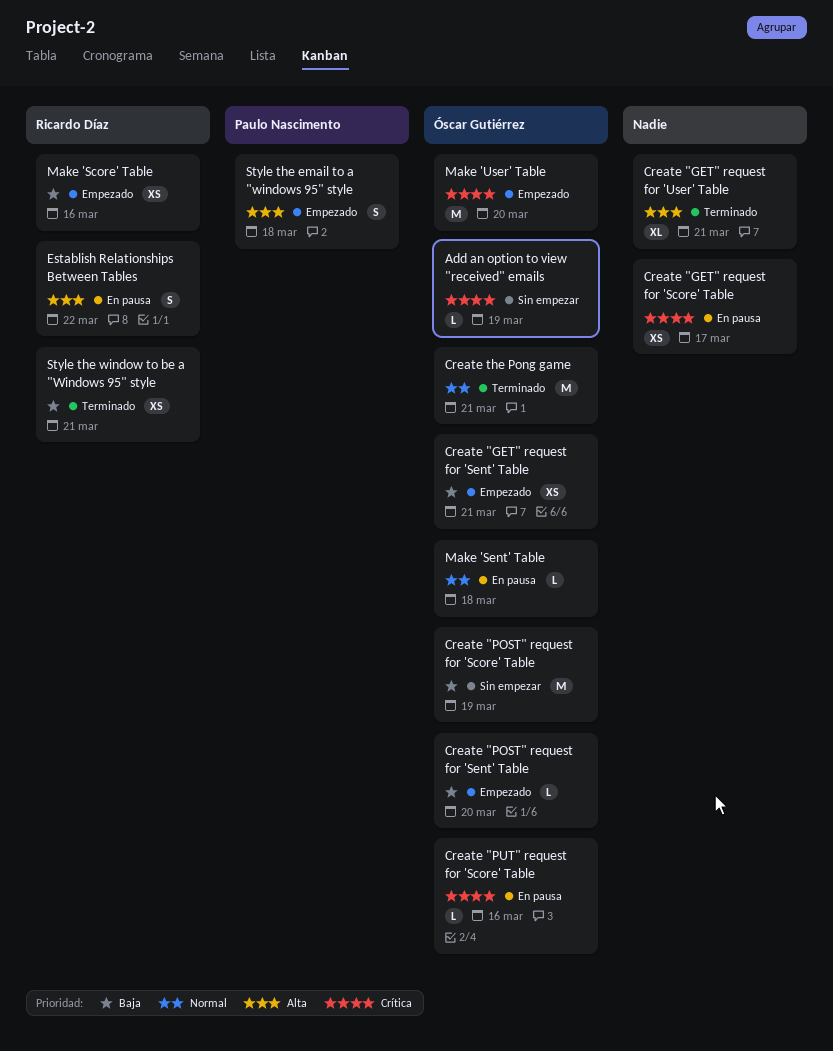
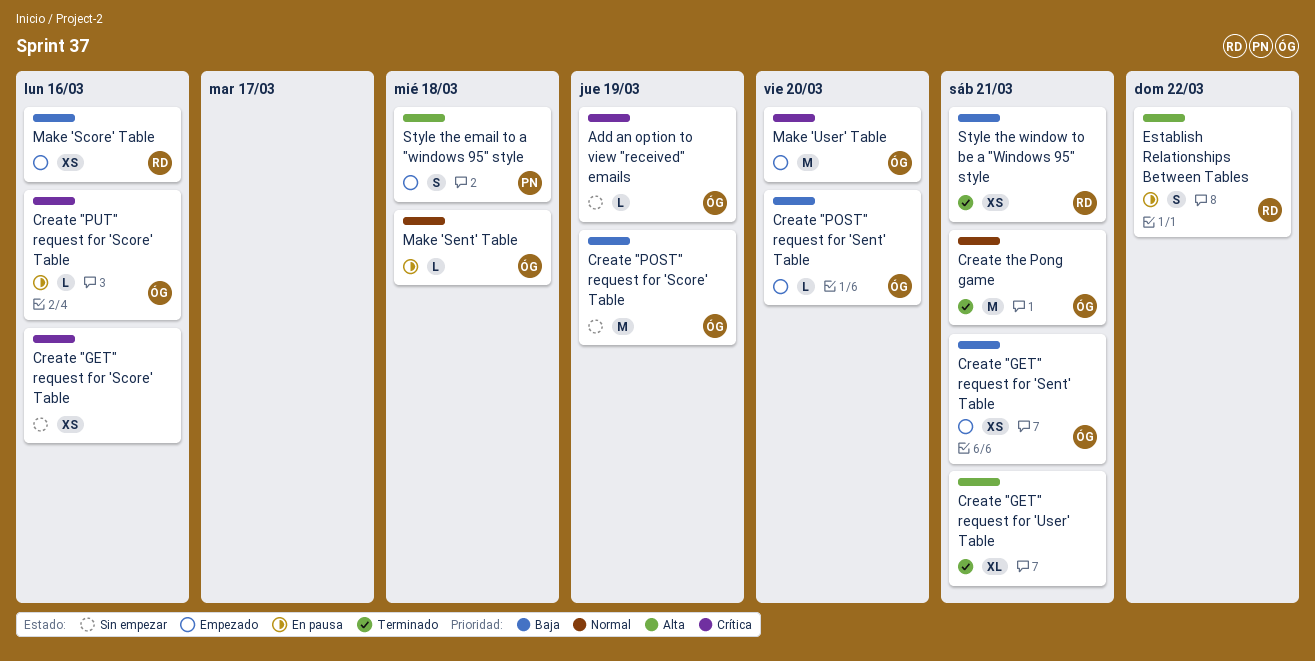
Create "GET" request for 'Score' Table, status: En pausa -> Sin empezar
Create "GET" request for 'Score' Table, due: Mar 17 -> Mar 16

